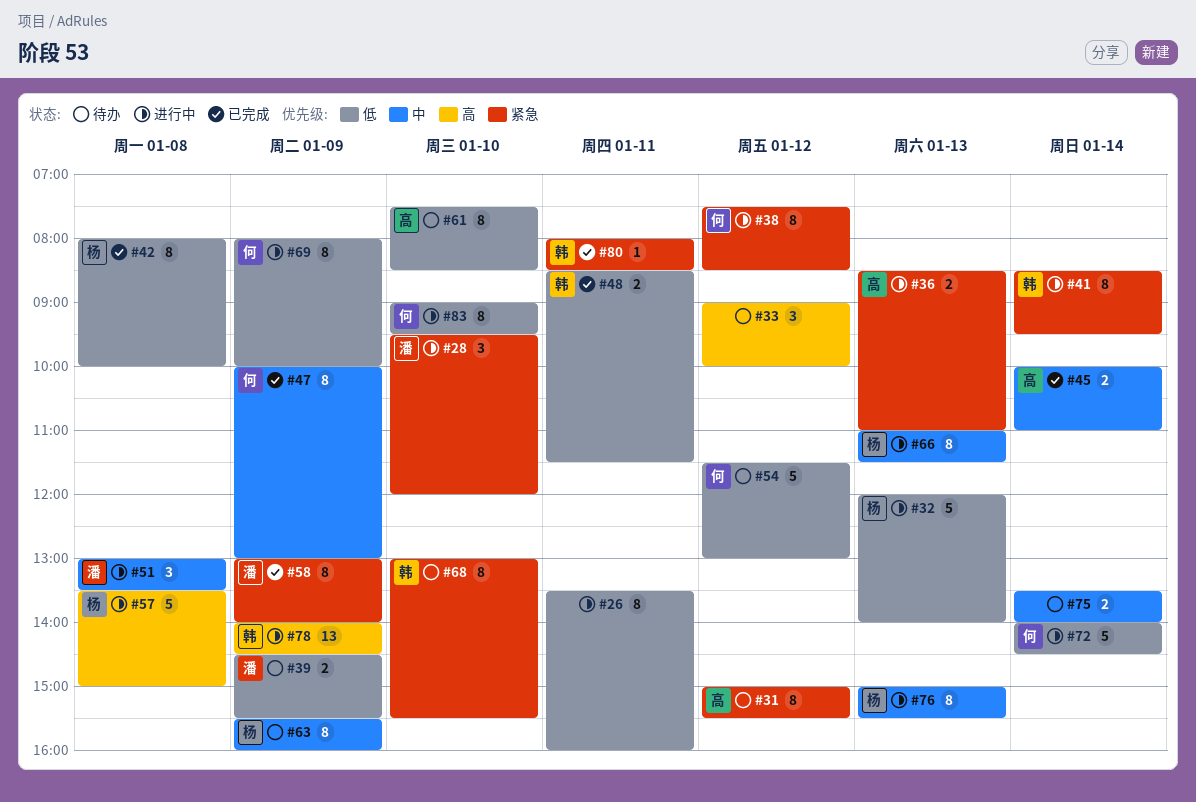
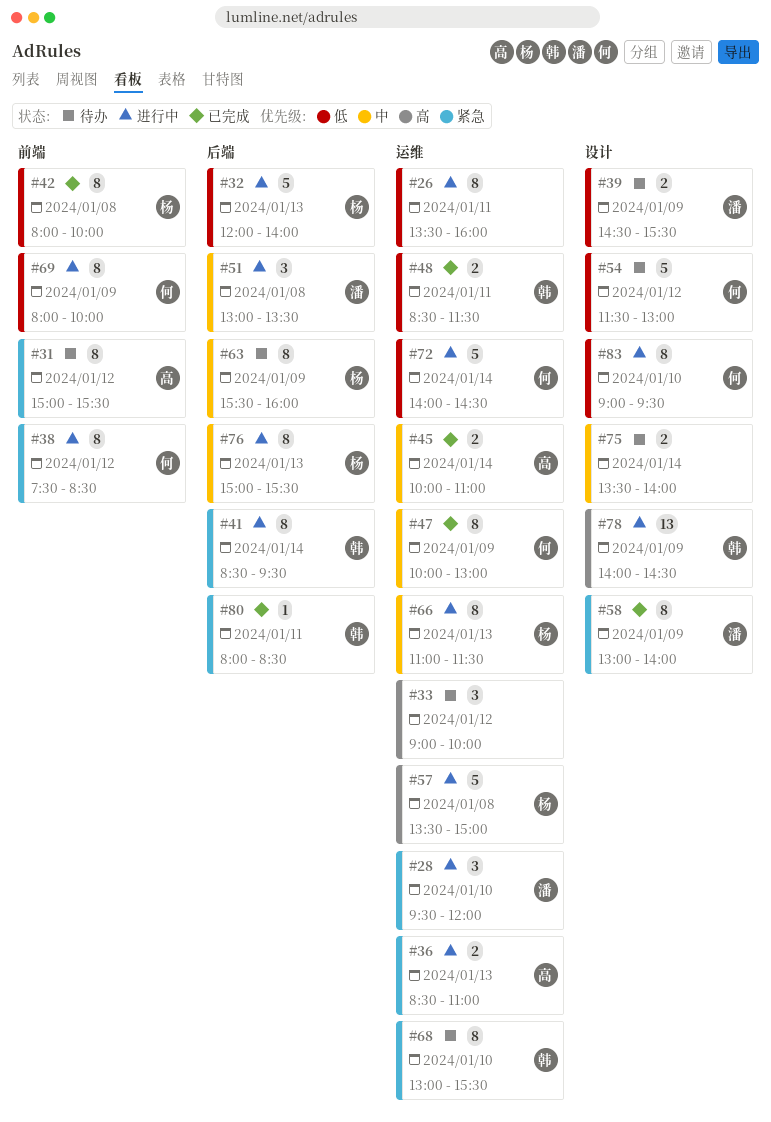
#61: present -> none

